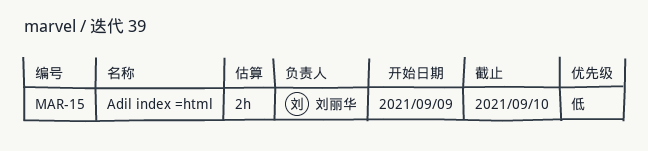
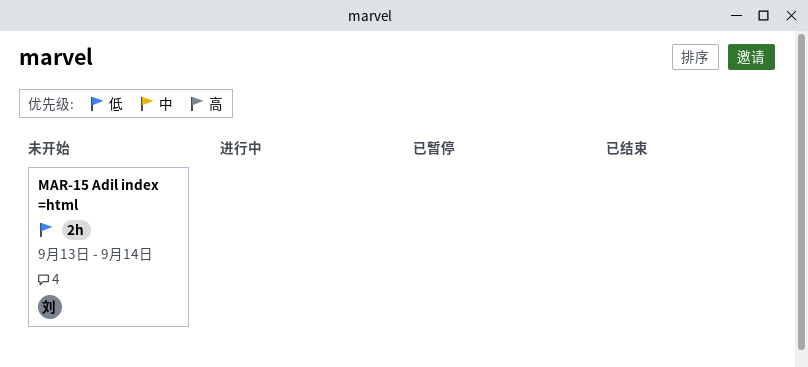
MAR-15, start: Sep 9 -> Sep 13
MAR-15, due: Sep 10 -> Sep 14

